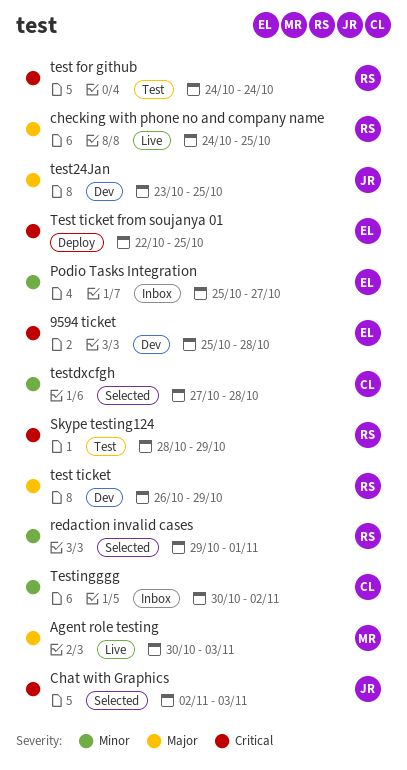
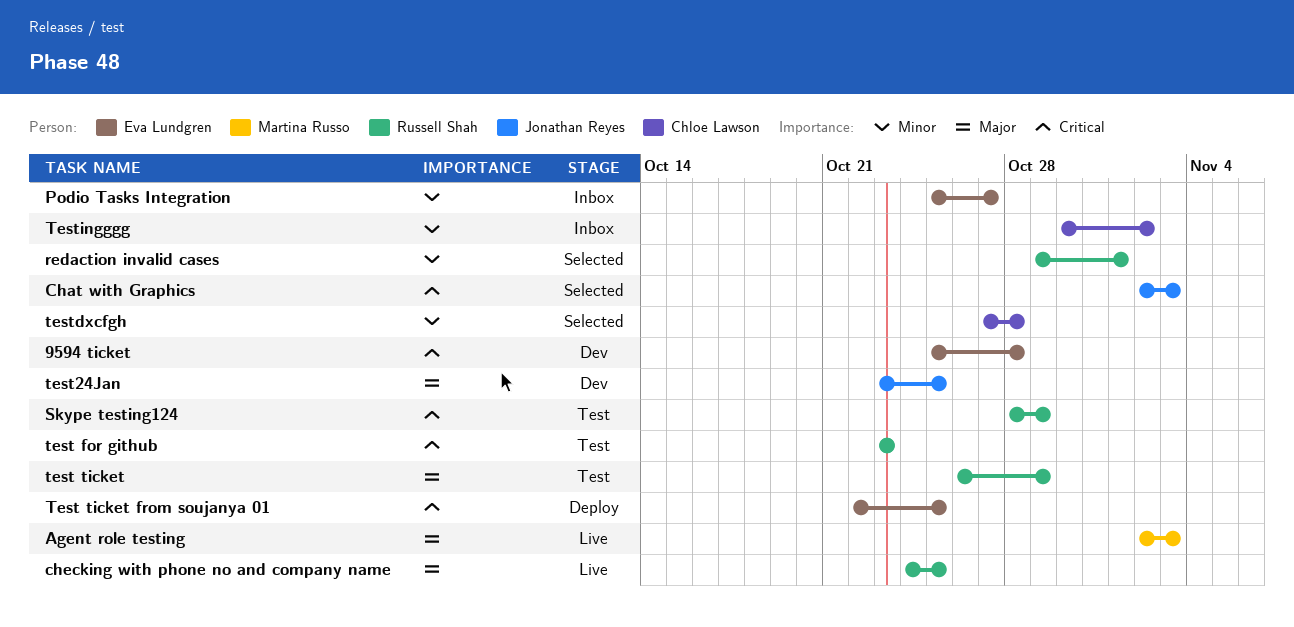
Agent role testing, start: Oct 30 -> Nov 2
test for github, start: Oct 24 -> Oct 23
test for github, due: Oct 24 -> Oct 23
test ticket, status: Dev -> Test

